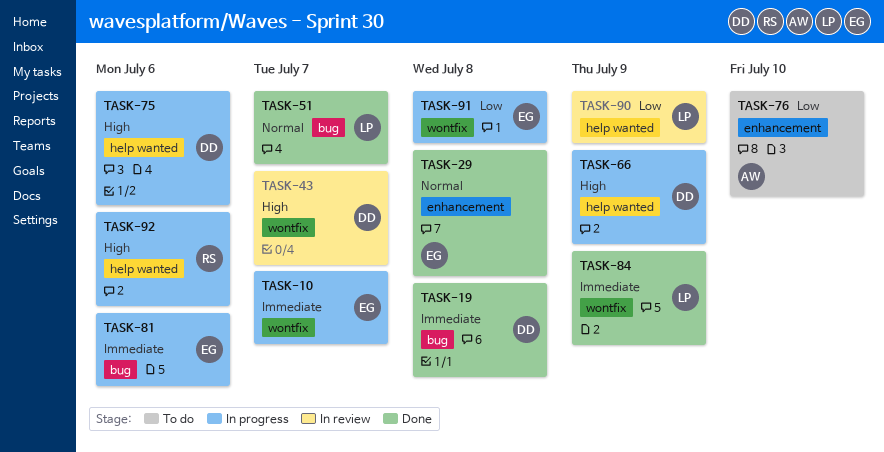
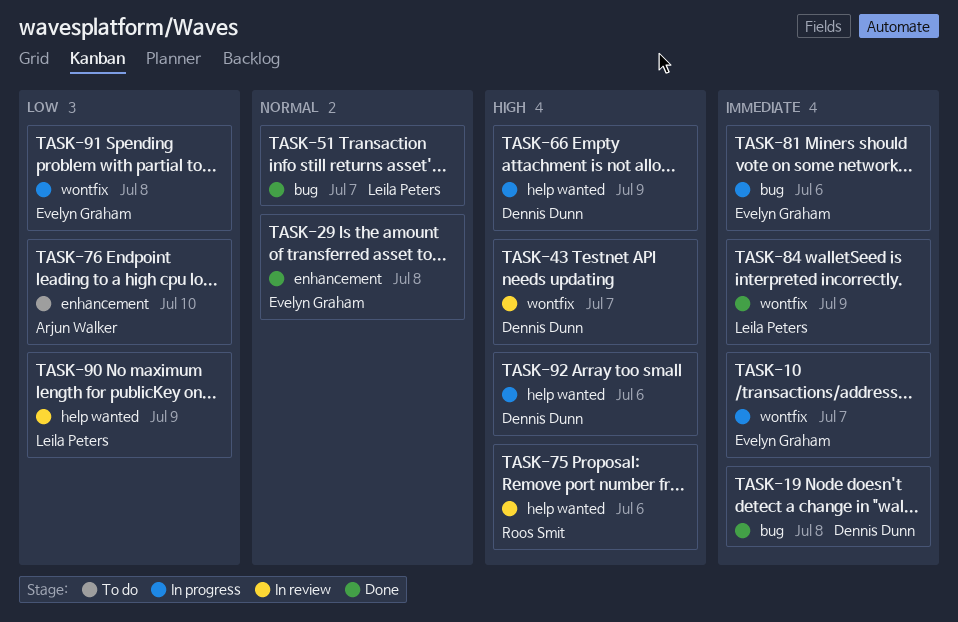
TASK-75, status: In progress -> In review
TASK-75, owner: Dennis Dunn -> Roos Smit
TASK-92, owner: Roos Smit -> Dennis Dunn

